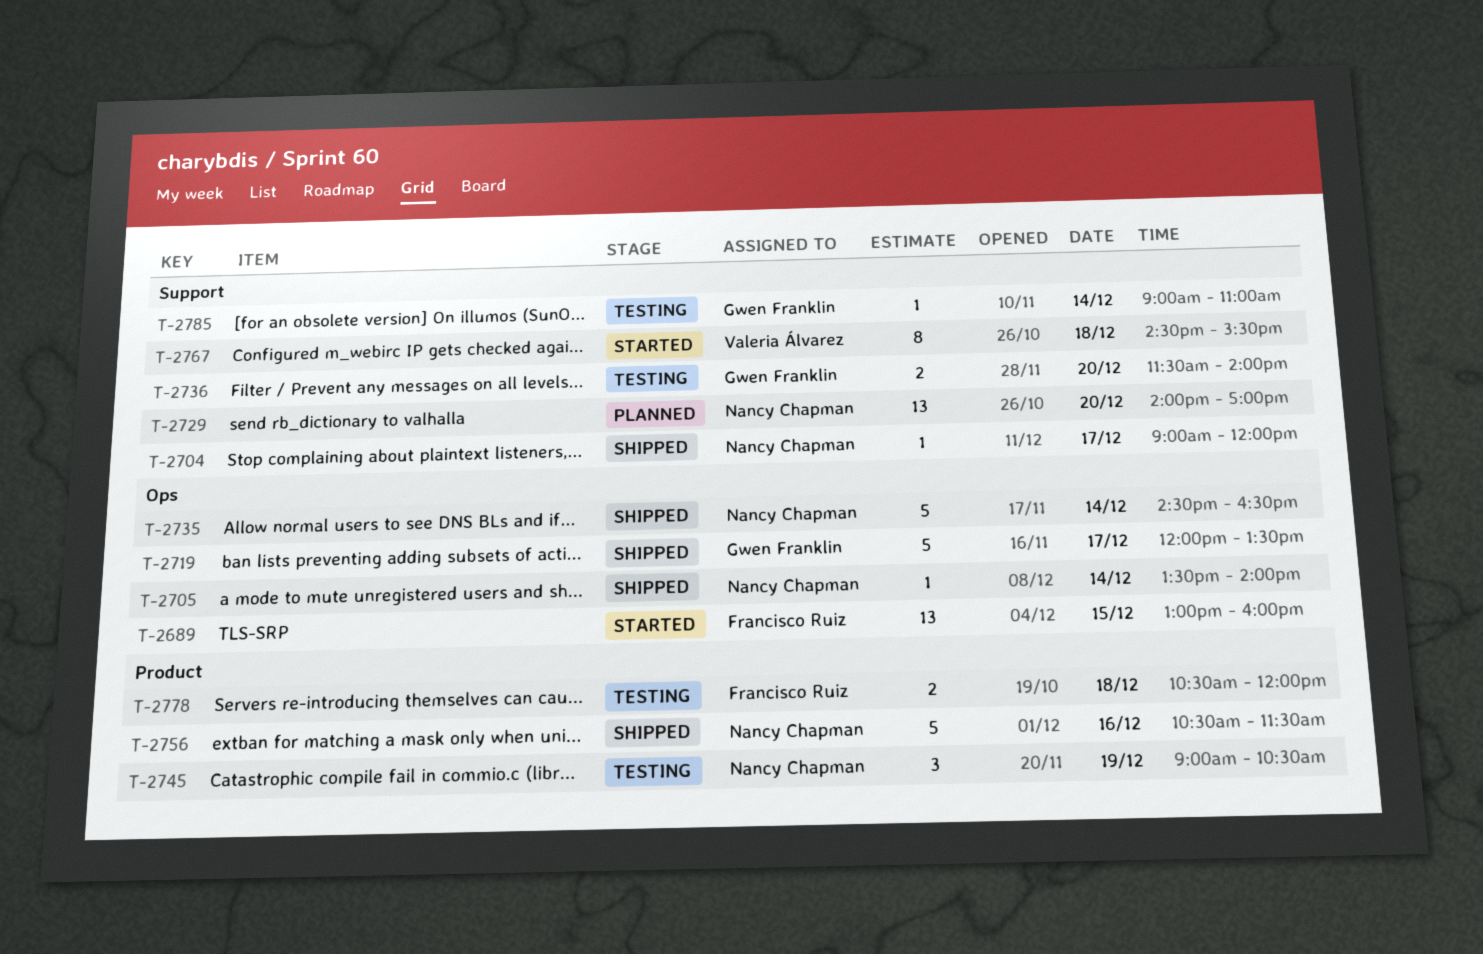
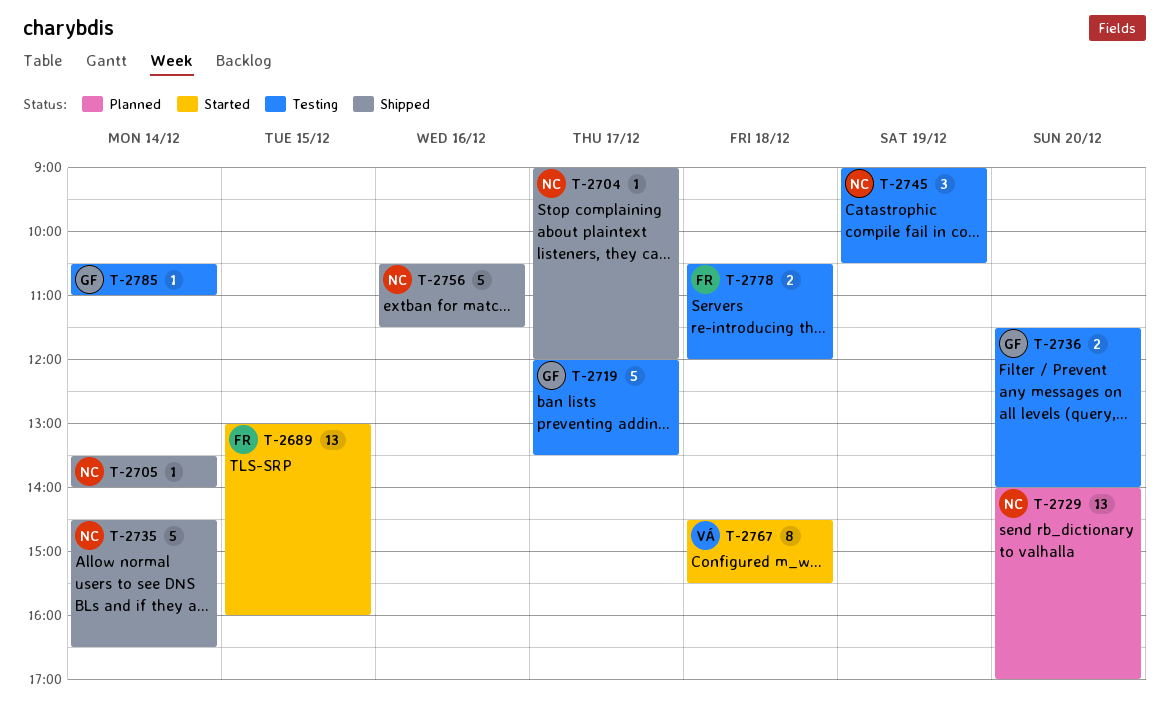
T-2719, status: Shipped -> Testing
T-2785, begins: 09:00 -> 10:30

